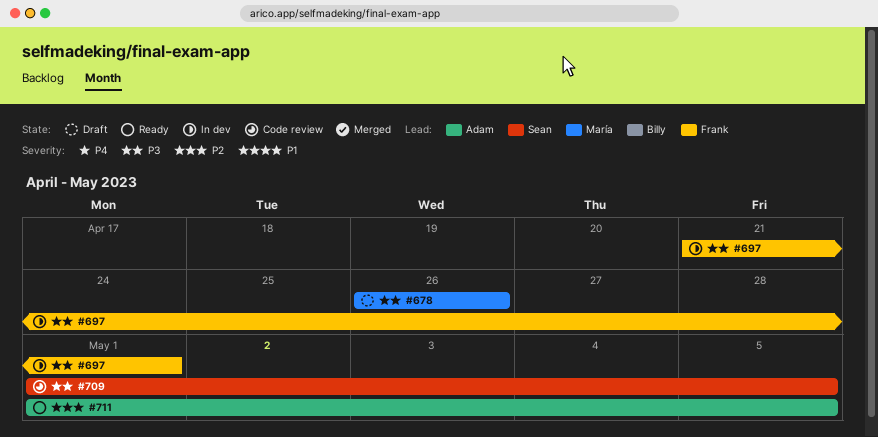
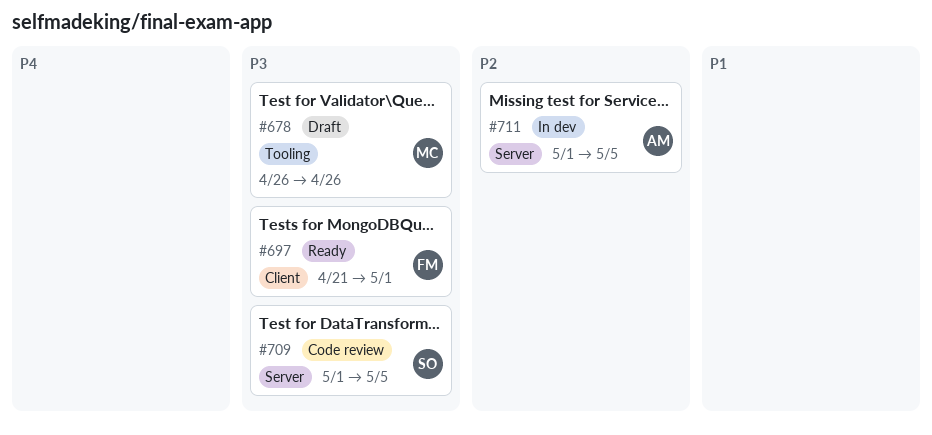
#697, status: In dev -> Ready
#711, status: Ready -> In dev

